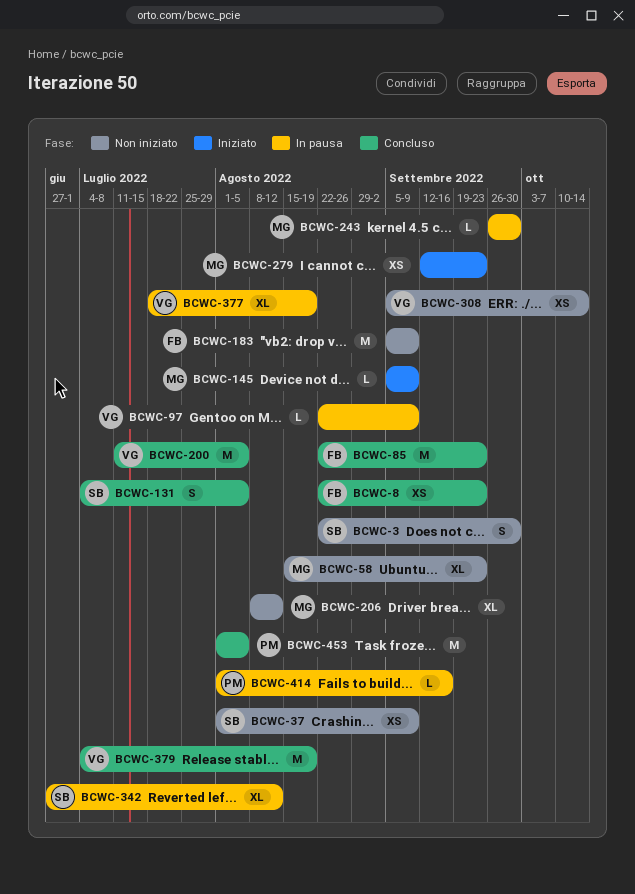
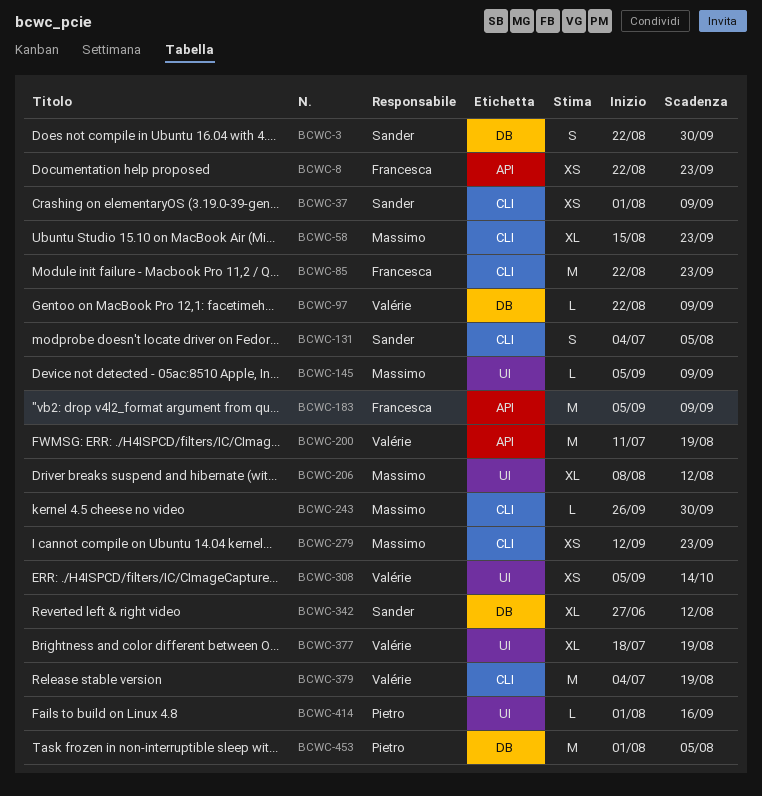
BCWC-200, due: Aug 5 -> Aug 19

